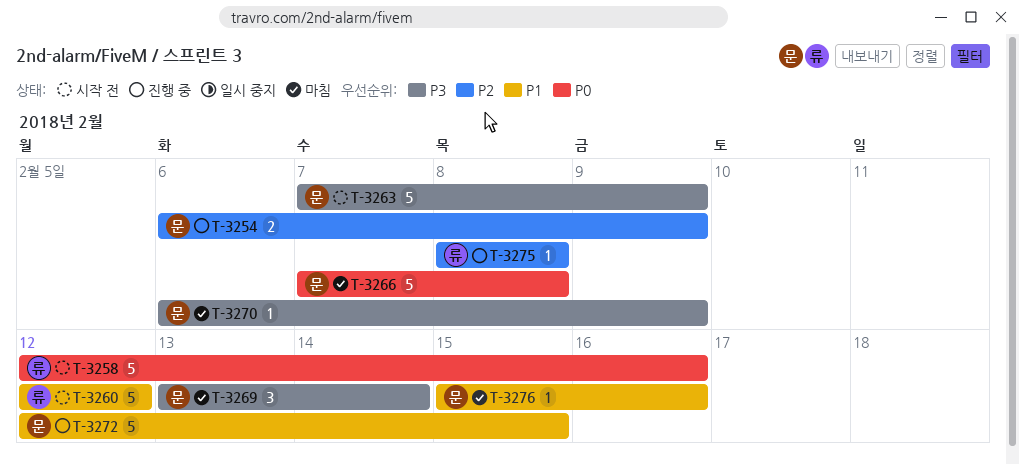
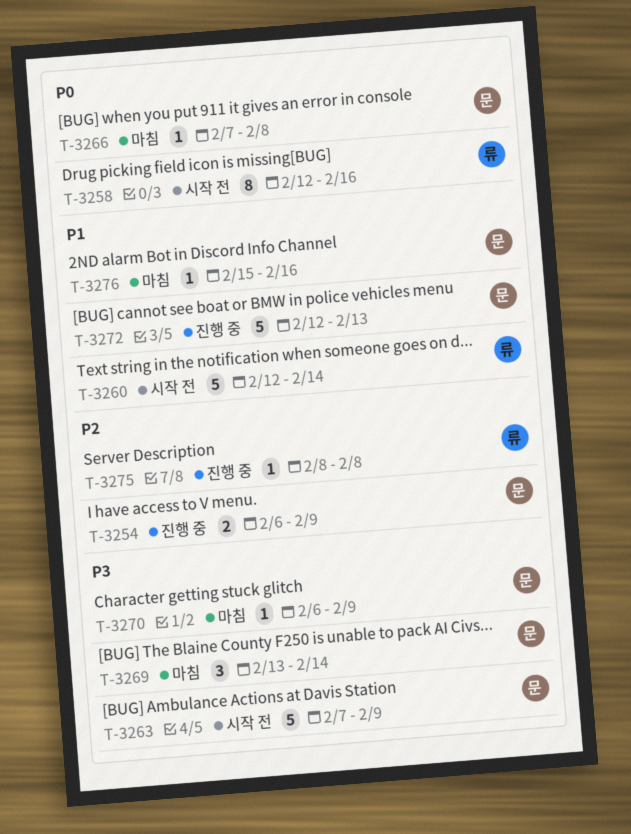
T-3258, estimate: 5 -> 8
T-3260, due: Feb 12 -> Feb 14
T-3266, estimate: 5 -> 1
T-3272, due: Feb 15 -> Feb 13

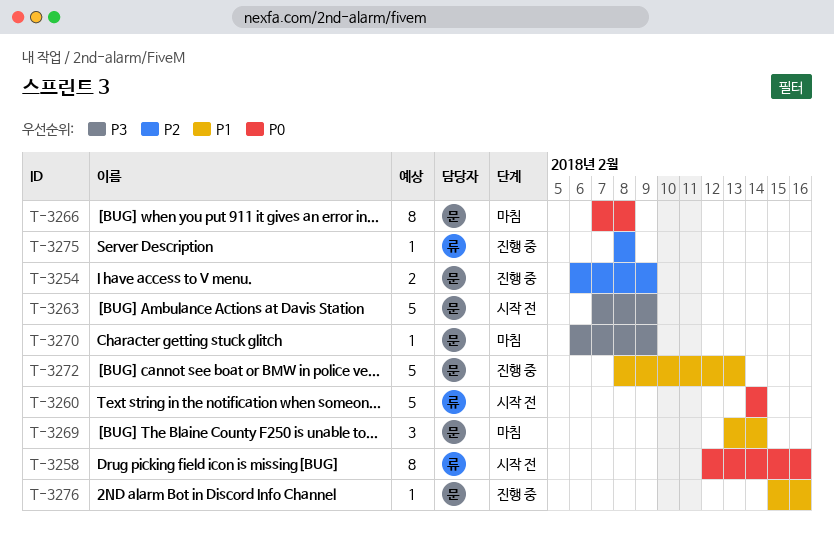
T-3260, priority: P1 -> P0
T-3260, start: Feb 12 -> Feb 14
T-3266, estimate: 1 -> 8
T-3269, priority: P3 -> P1
T-3272, start: Feb 12 -> Feb 8
T-3276, status: 마침 -> 진행 중

